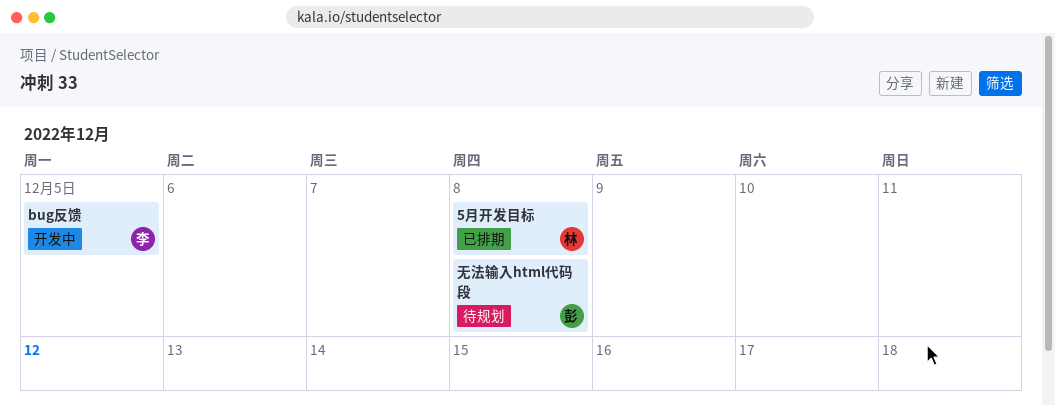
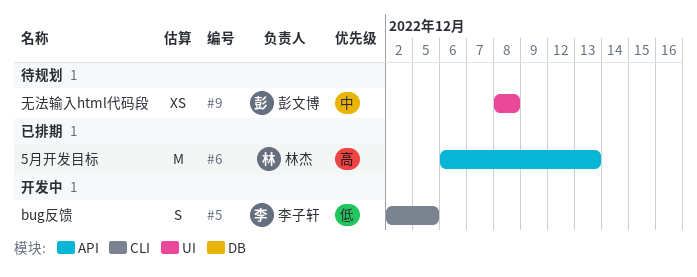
5月开发目标, due: Dec 8 -> Dec 13

